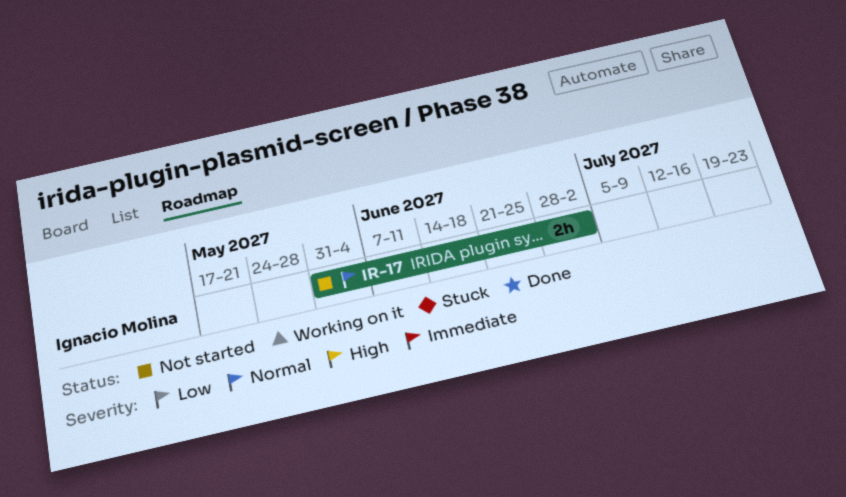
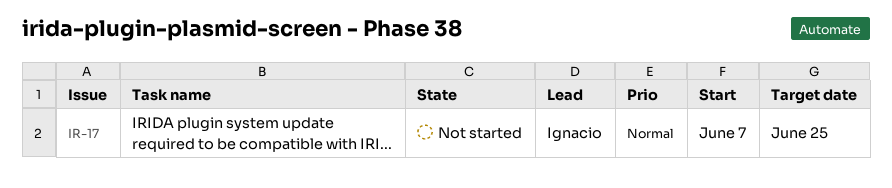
IR-17, start: May 31 -> Jun 7
IR-17, due: Jul 2 -> Jun 25

